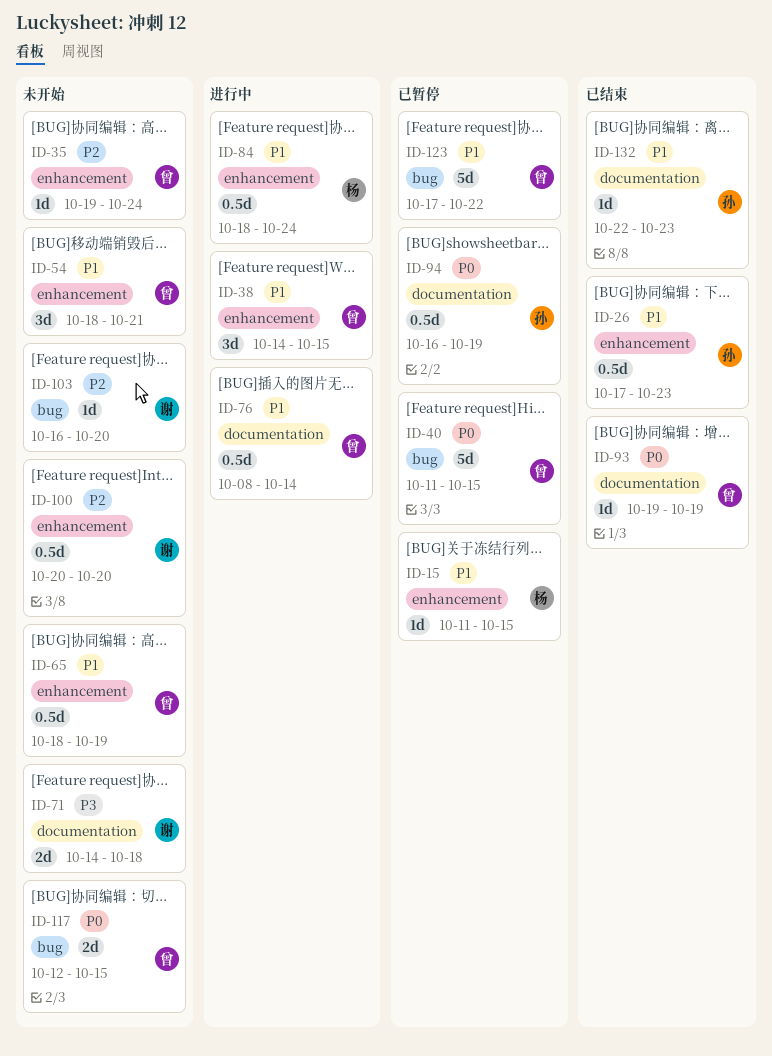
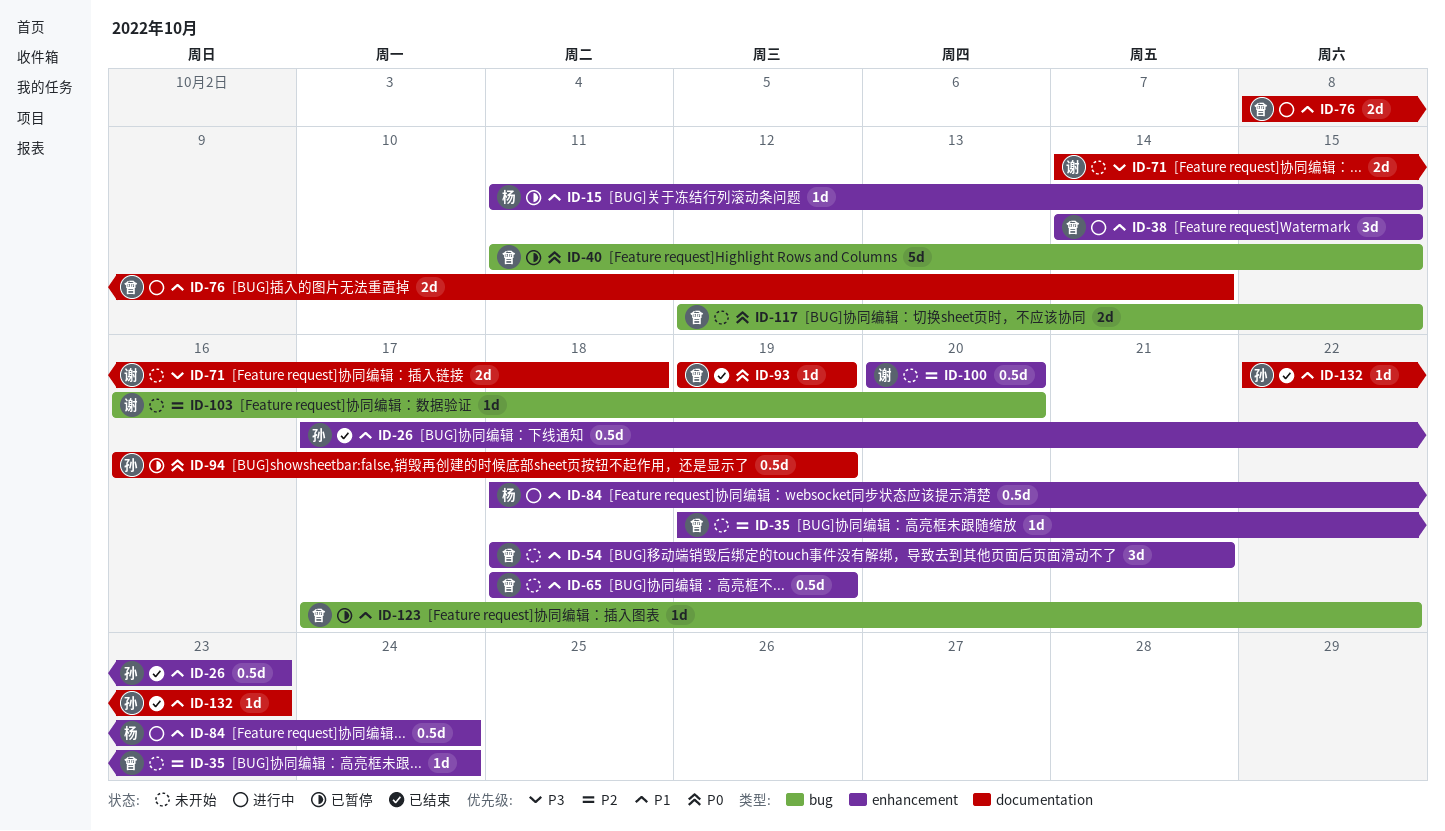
ID-76, estimate: 0.5d -> 2d
ID-123, estimate: 5d -> 1d

